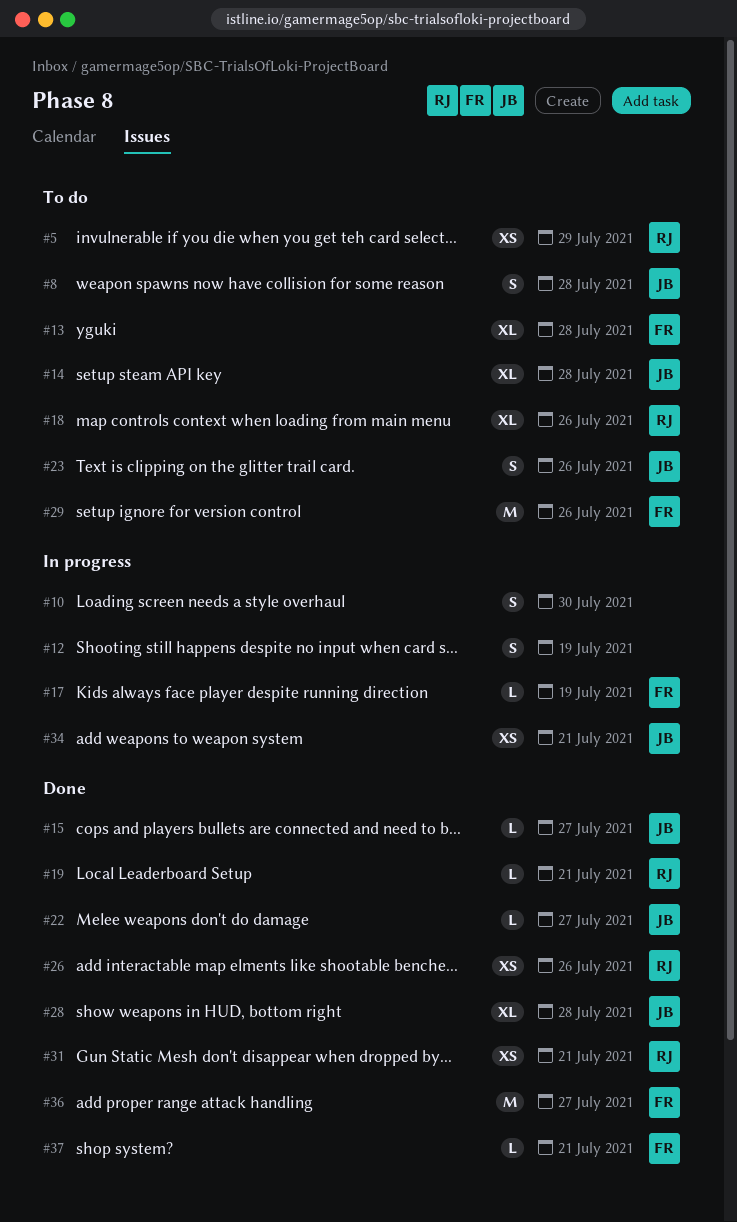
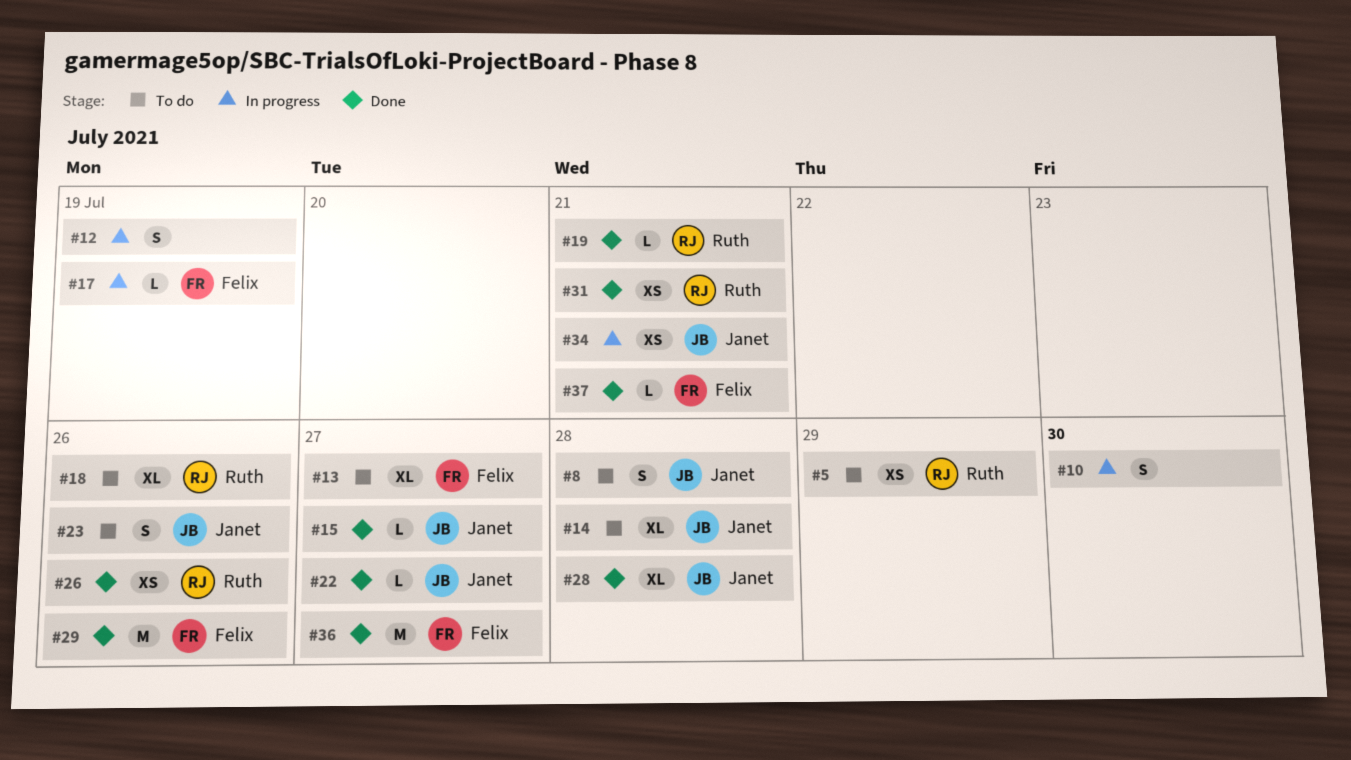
#13, due: Jul 28 -> Jul 27
#29, status: To do -> Done

